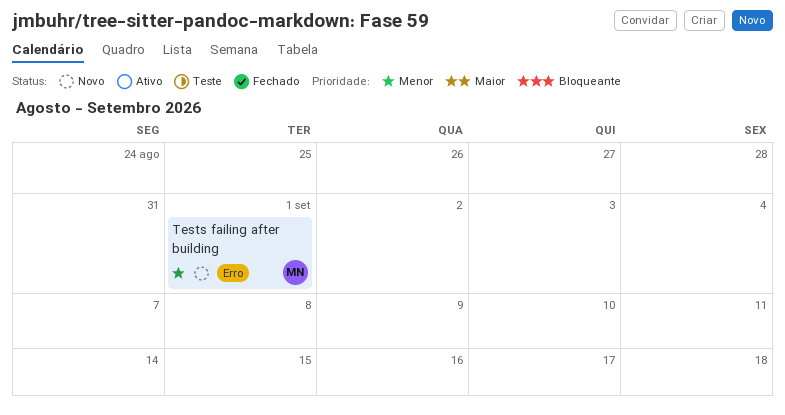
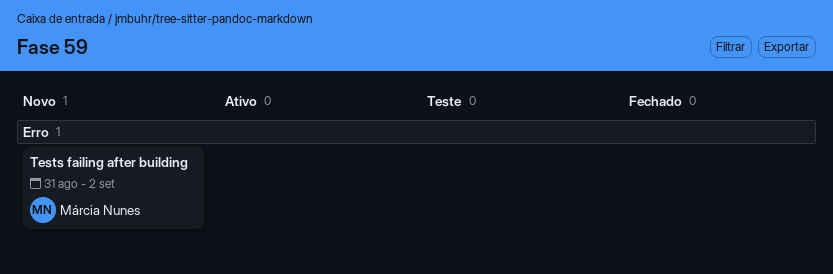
Tests failing after building, due: Sep 1 -> Sep 2

